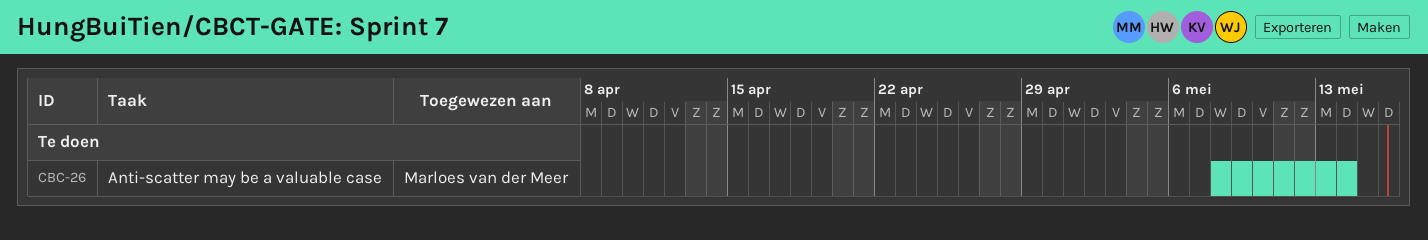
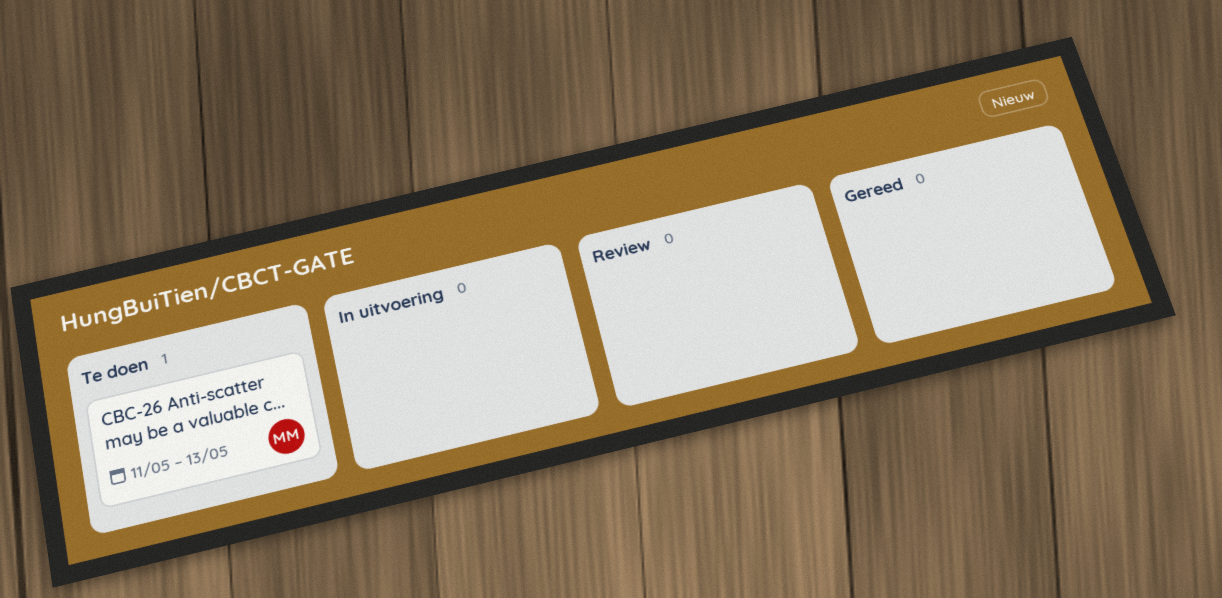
CBC-26, start: May 8 -> May 11
CBC-26, due: May 14 -> May 13

